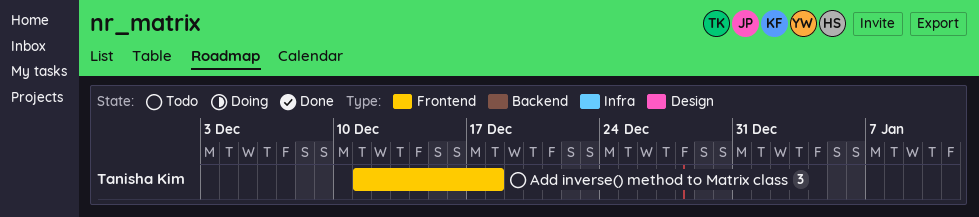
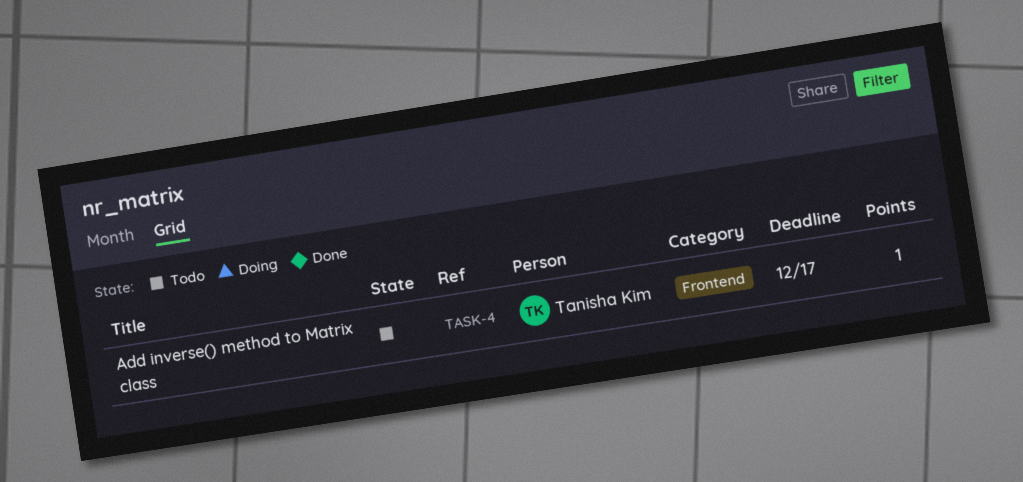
Add inverse() method to Matrix class, estimate: 3 -> 1
Add inverse() method to Matrix class, due: Dec 18 -> Dec 17

